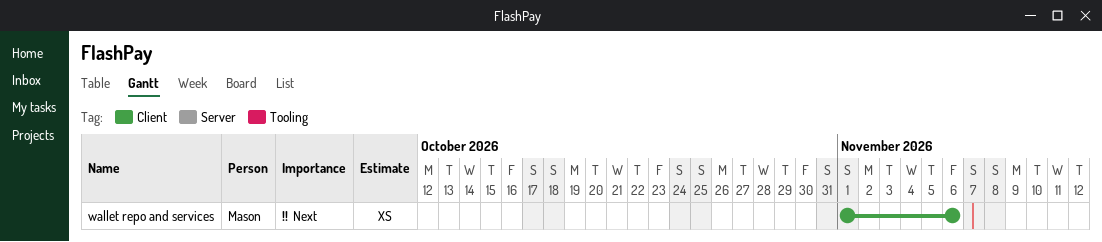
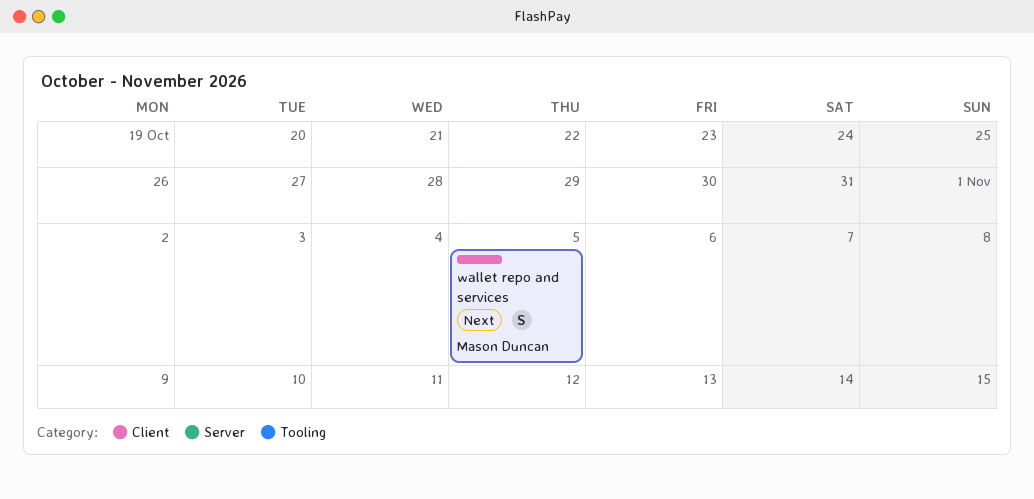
wallet repo and services, estimate: XS -> S
wallet repo and services, due: Nov 6 -> Nov 5

